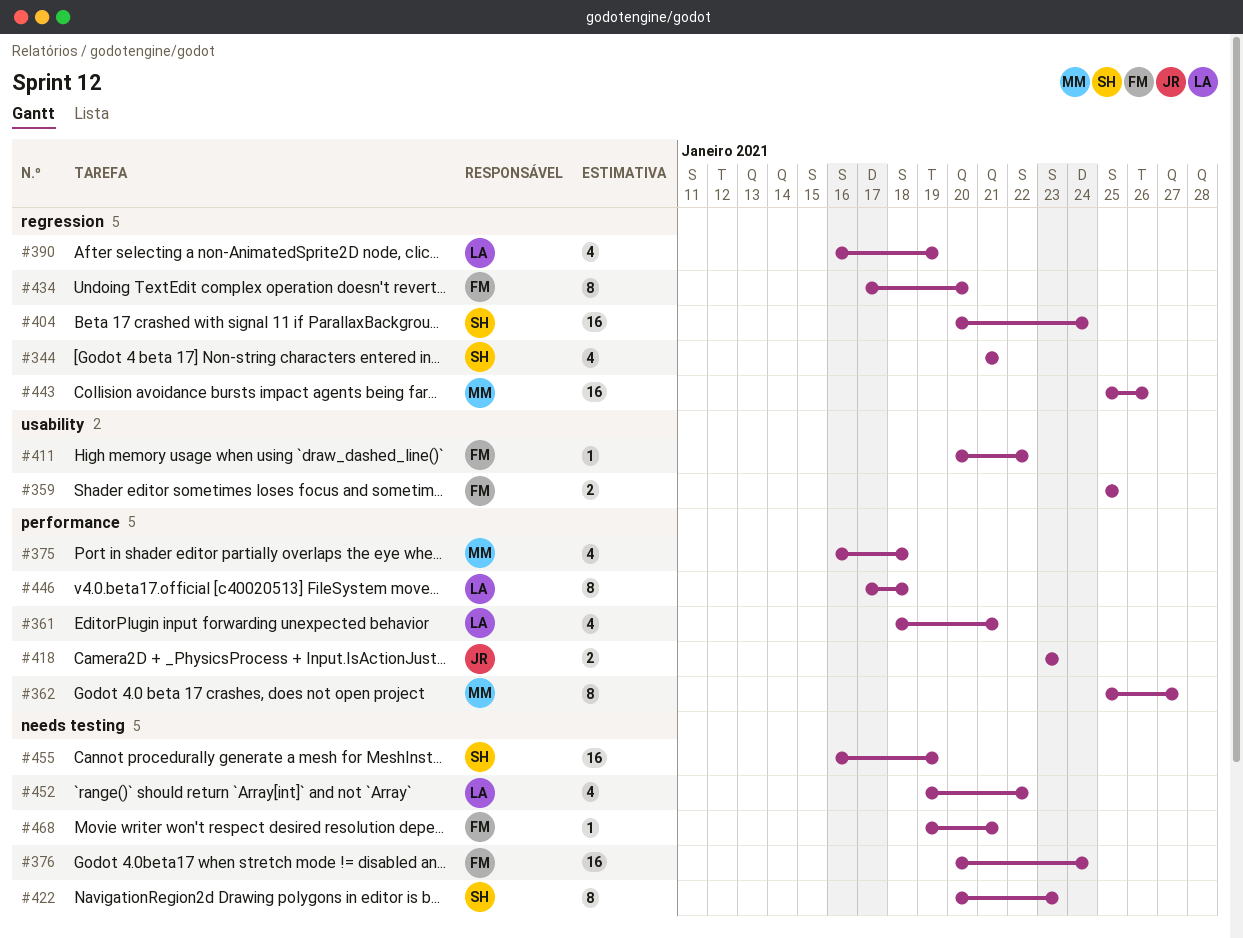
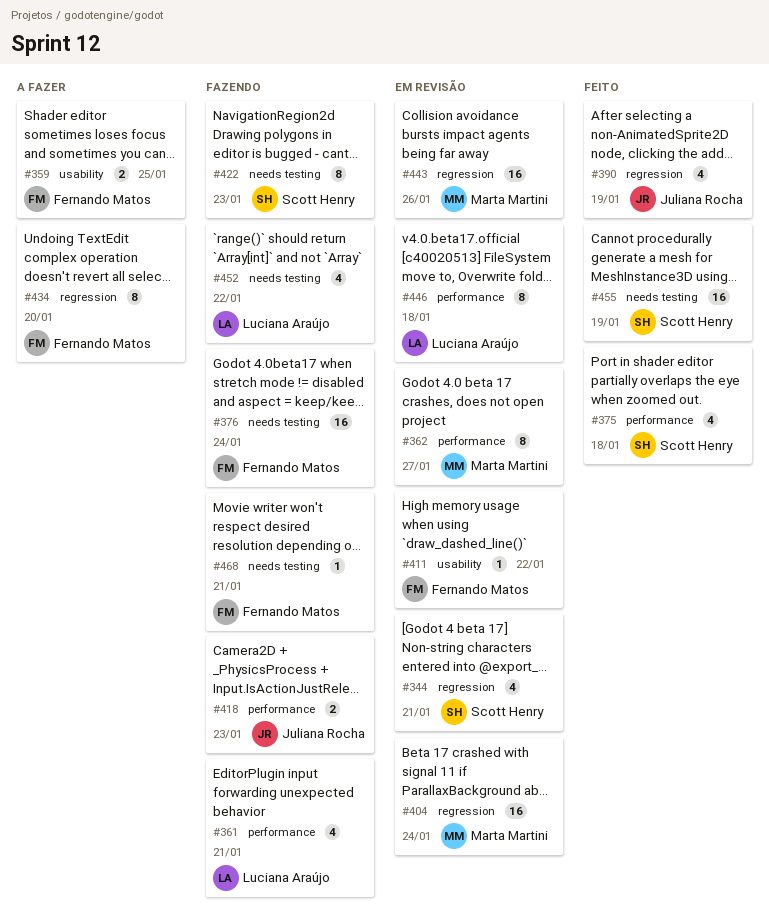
#375, owner: Marta Martini -> Scott Henry
#390, owner: Luciana Araújo -> Juliana Rocha
#404, owner: Scott Henry -> Marta Martini

